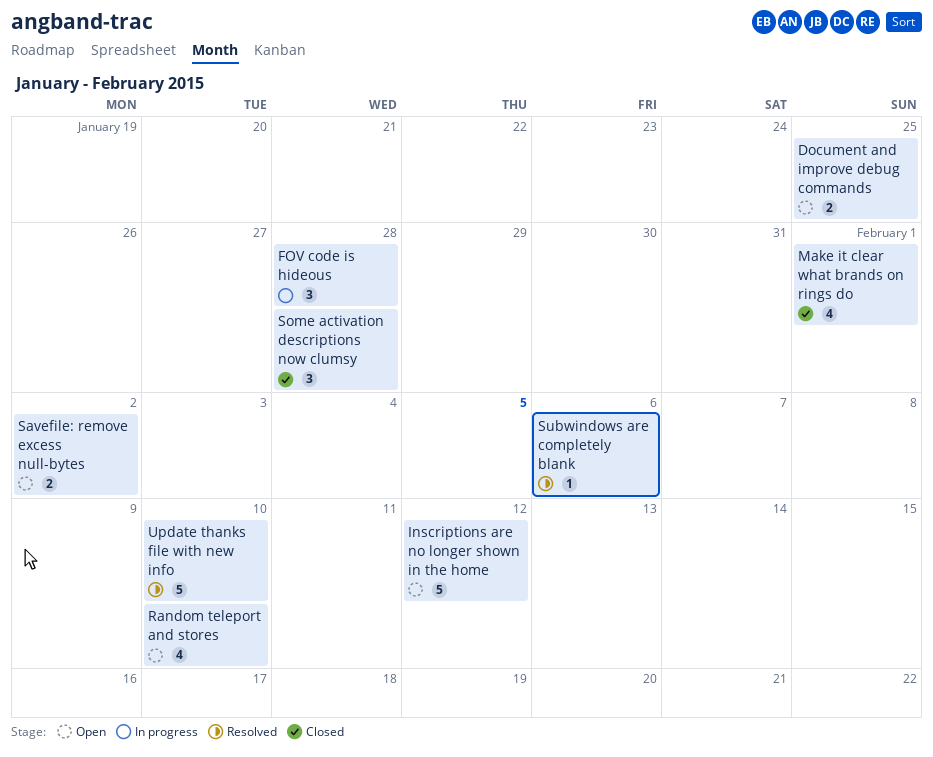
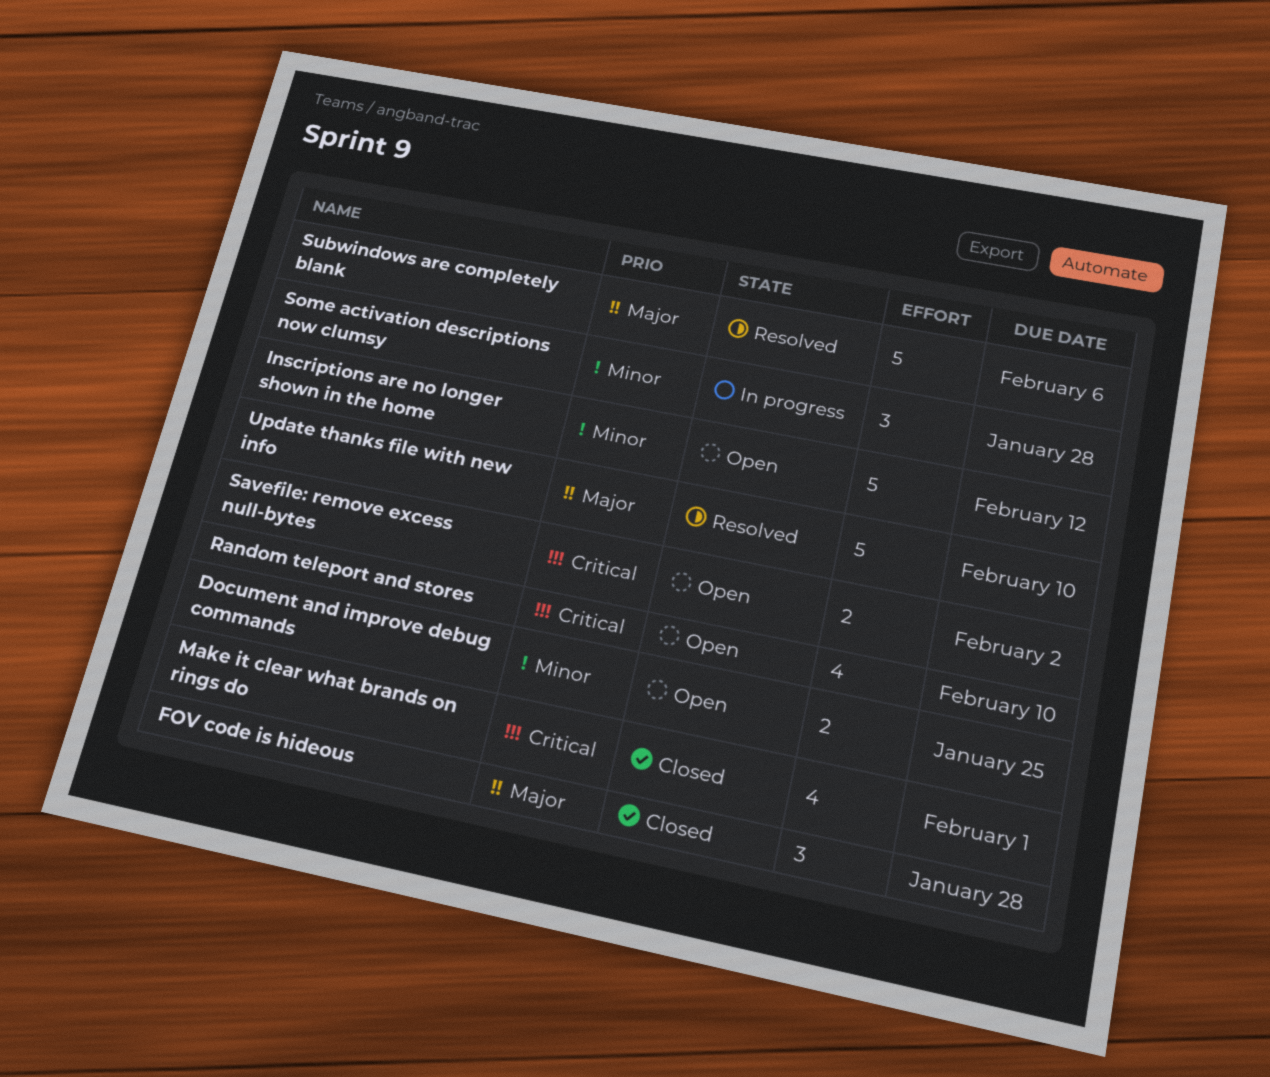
FOV code is hideous, status: In progress -> Closed
Some activation descriptions now clumsy, status: Closed -> In progress
Subwindows are completely blank, estimate: 1 -> 5

